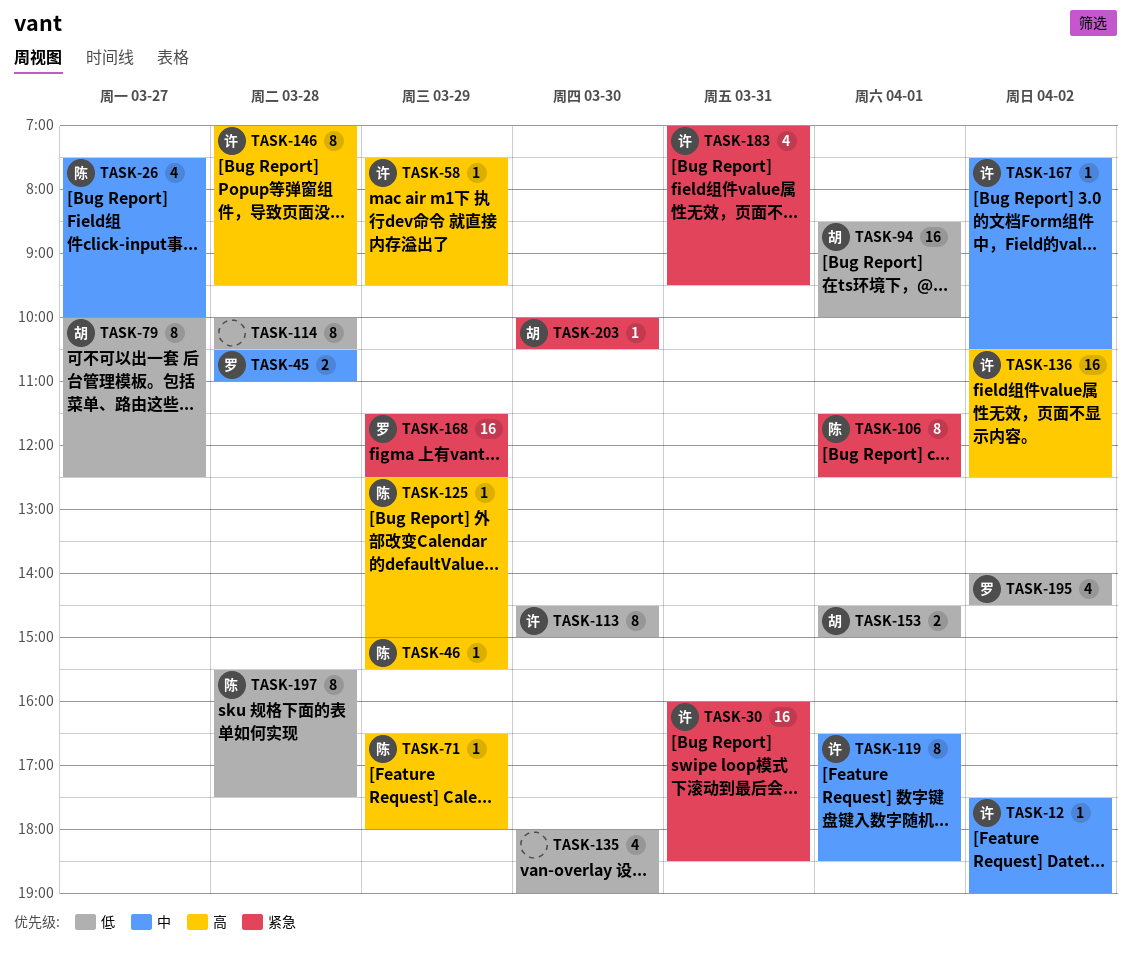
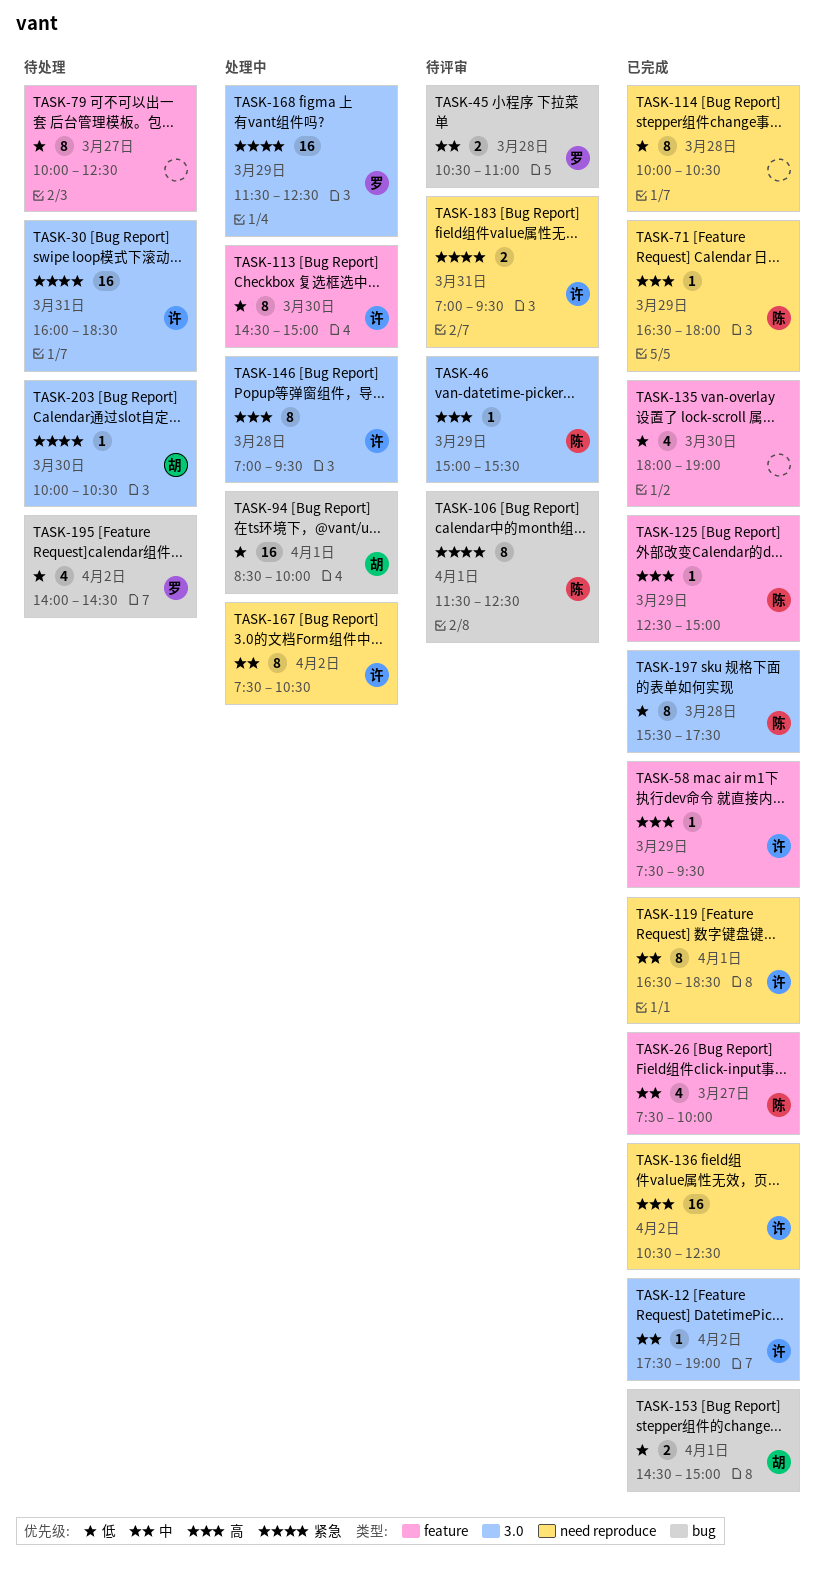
TASK-79, owner: 胡 -> none
TASK-167, estimate: 1 -> 8
TASK-183, estimate: 4 -> 2

